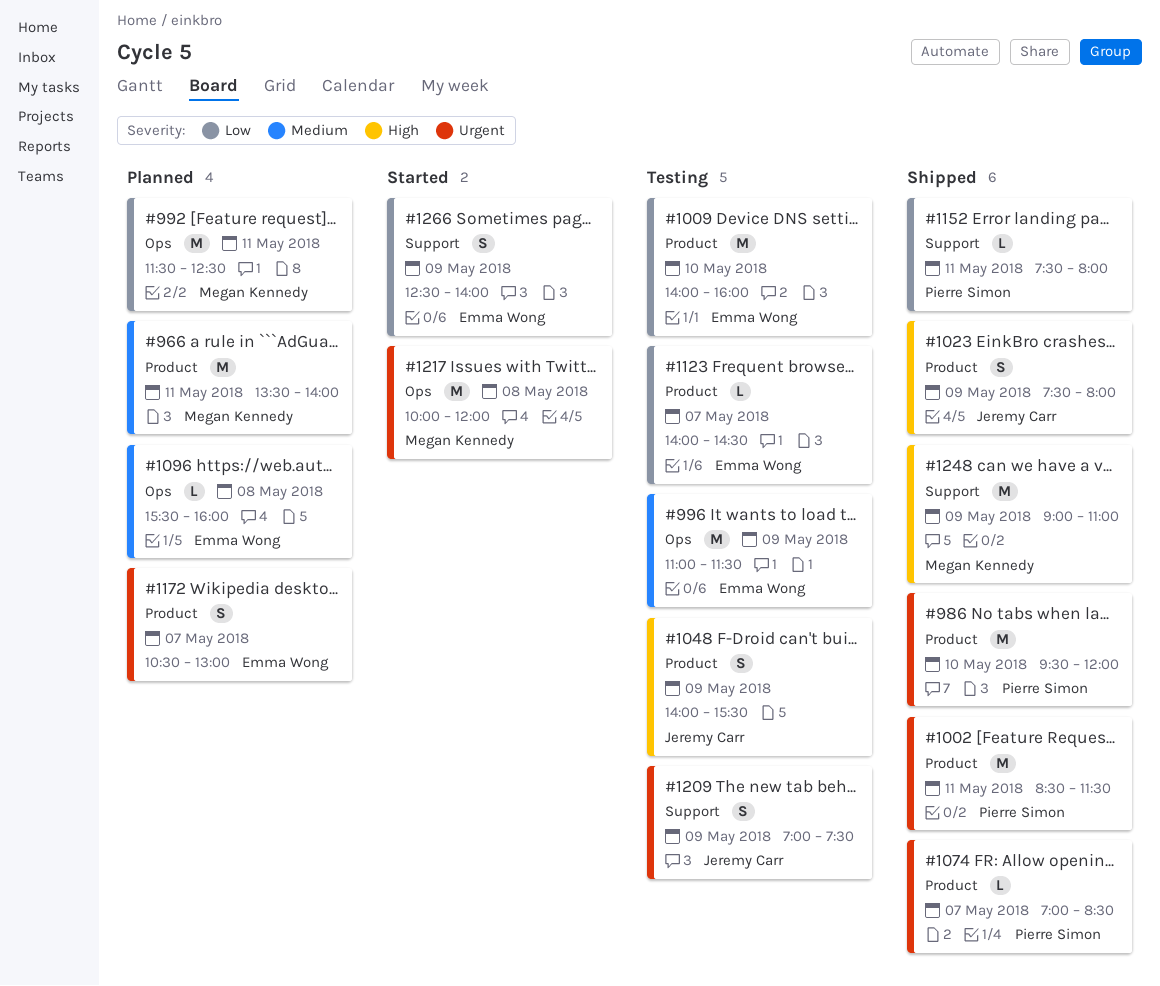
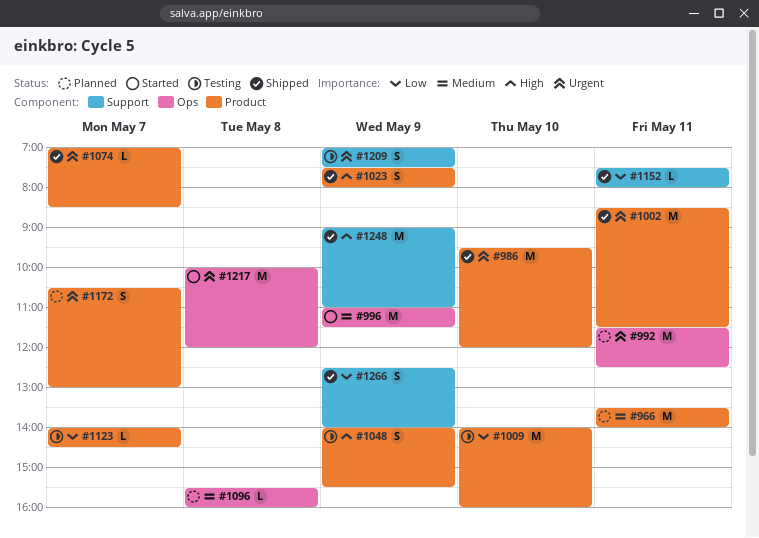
#992, priority: Low -> Urgent
#996, status: Testing -> Started
#1266, status: Started -> Shipped

